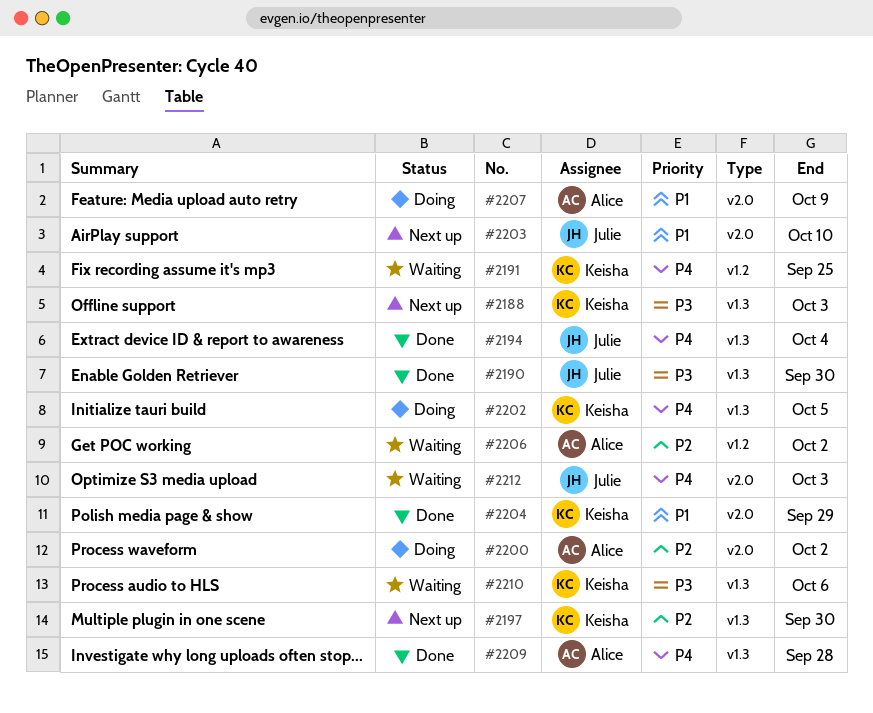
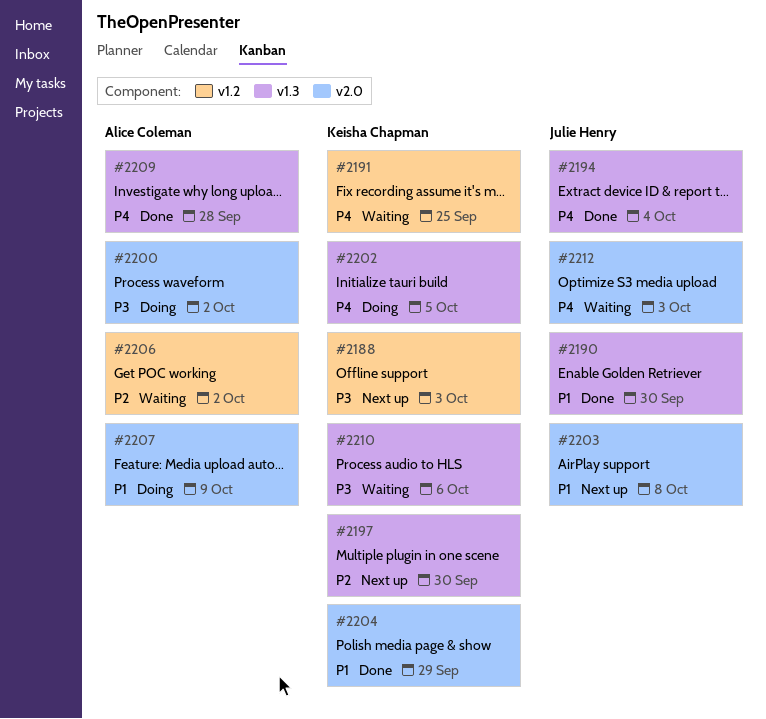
#2188, label: v1.3 -> v1.2
#2190, priority: P3 -> P1
#2200, priority: P2 -> P3
#2203, due: Oct 10 -> Oct 8

